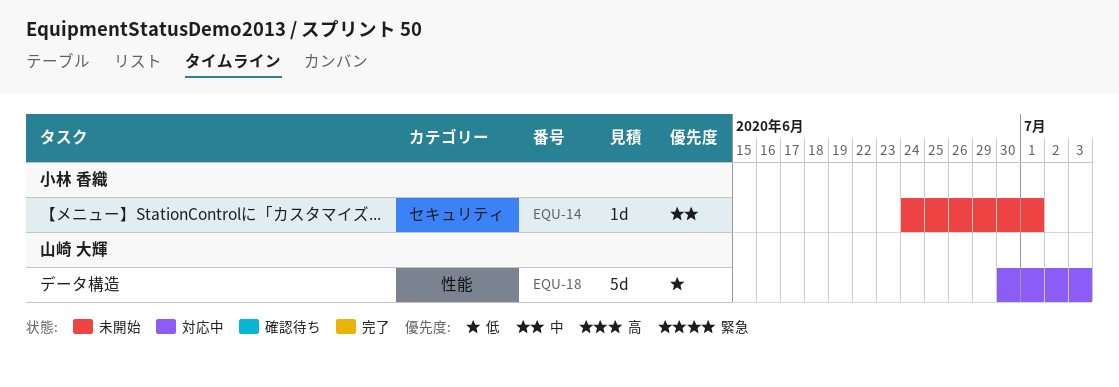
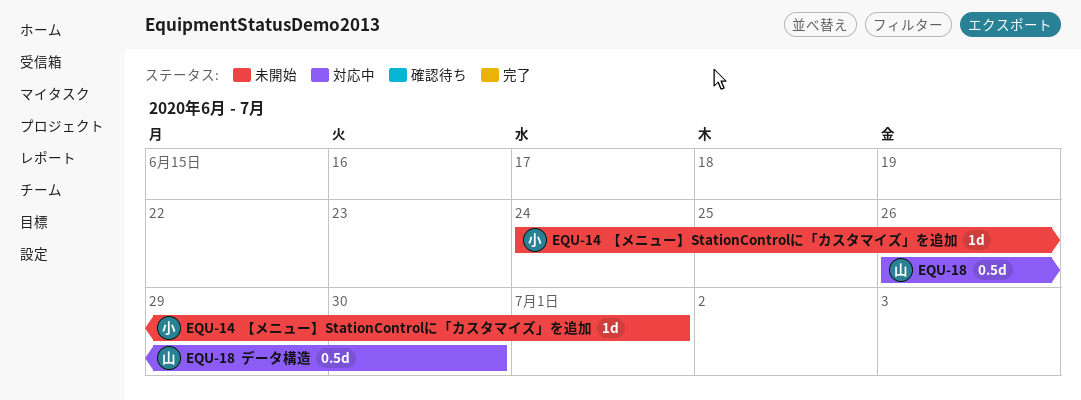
EQU-18, estimate: 5d -> 0.5d
EQU-18, start: Jun 30 -> Jun 26
EQU-18, due: Jul 3 -> Jun 30

